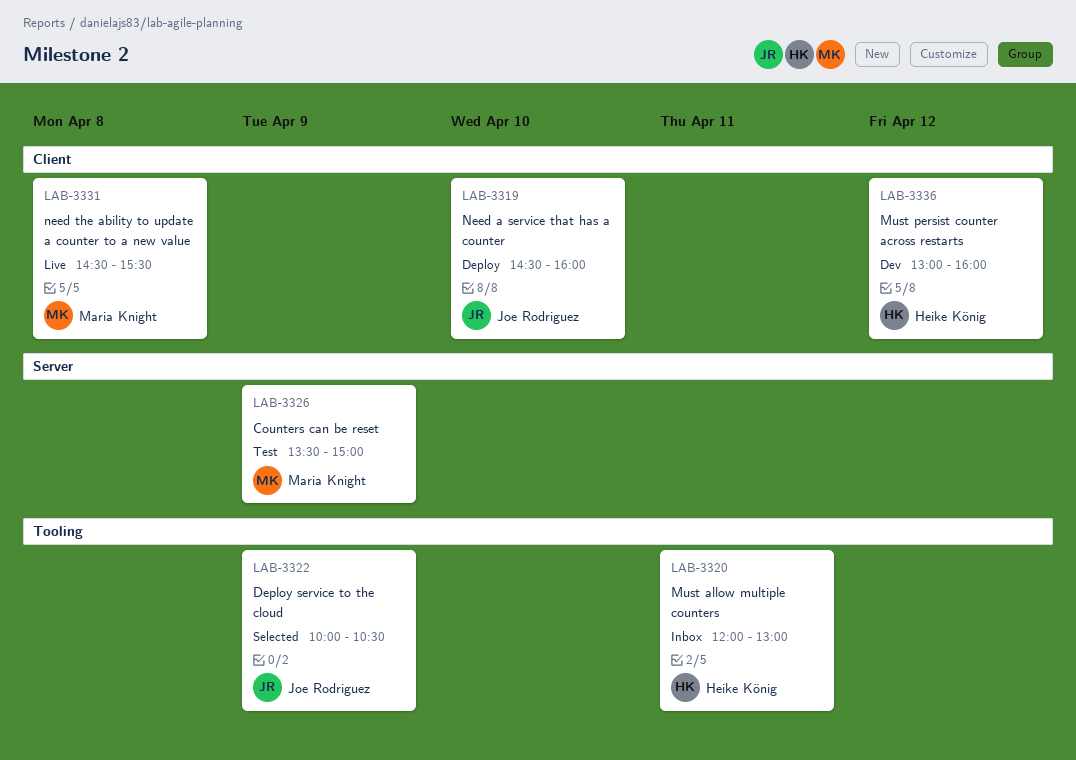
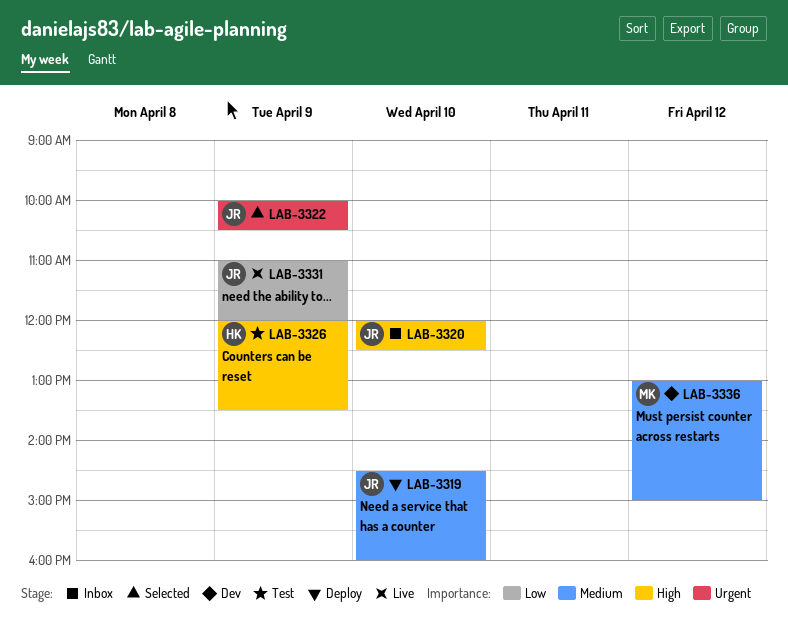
LAB-3320, owner: Heike König -> Joe Rodriguez
LAB-3320, day: Apr 11 -> Apr 10
LAB-3320, ends: 13:00 -> 12:30
LAB-3326, owner: Maria Knight -> Heike König
LAB-3326, begins: 13:30 -> 12:00
LAB-3326, ends: 15:00 -> 13:30
LAB-3331, owner: Maria Knight -> Joe Rodriguez
LAB-3331, day: Apr 8 -> Apr 9
LAB-3331, begins: 14:30 -> 11:00
LAB-3331, ends: 15:30 -> 12:00
LAB-3336, owner: Heike König -> Maria Knight
LAB-3336, ends: 16:00 -> 15:00

